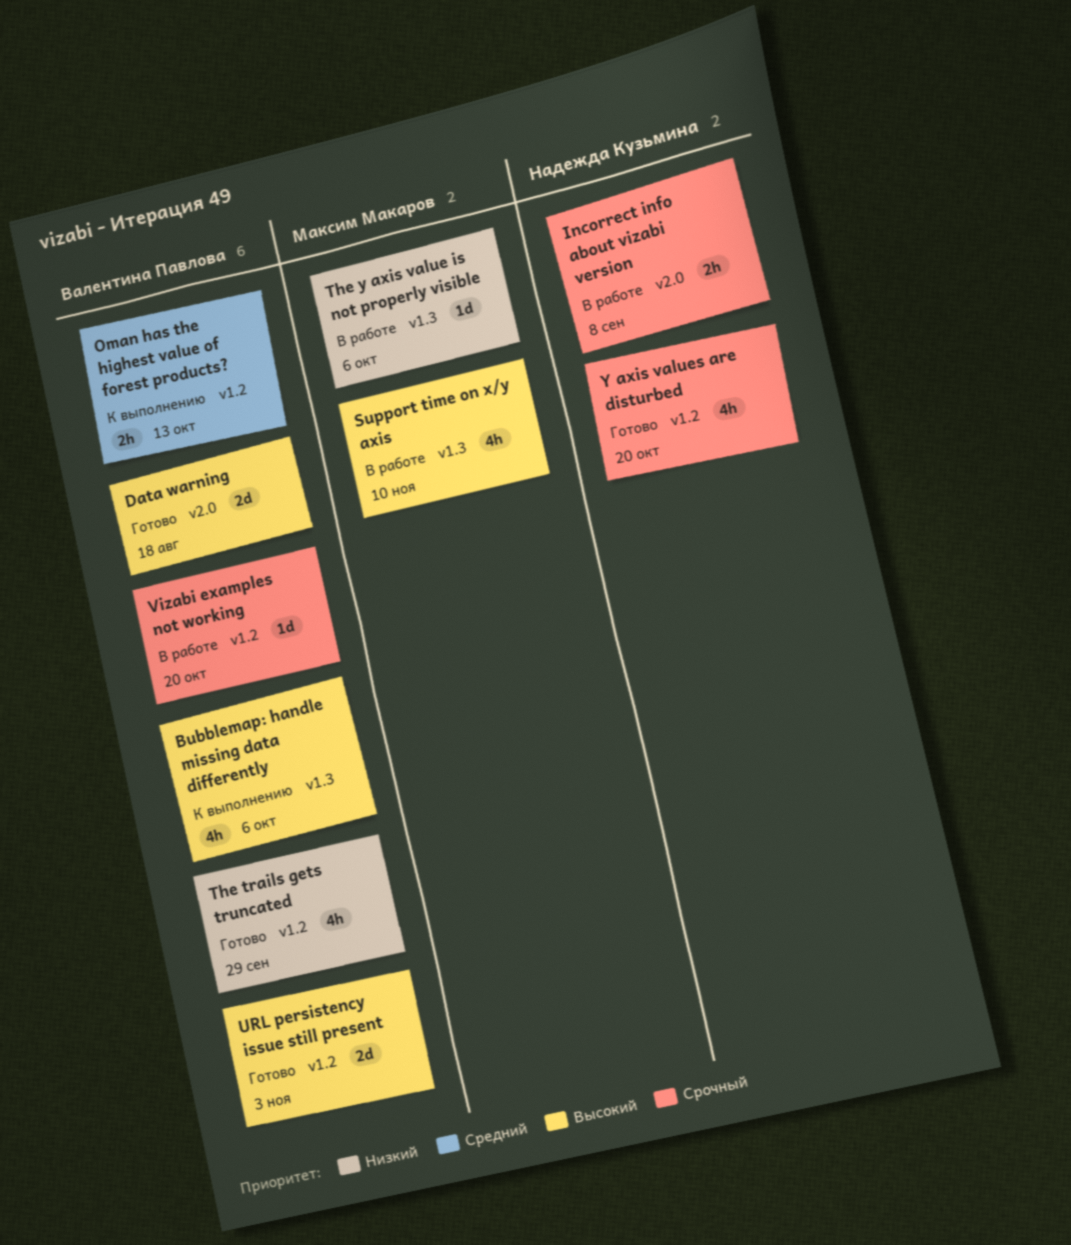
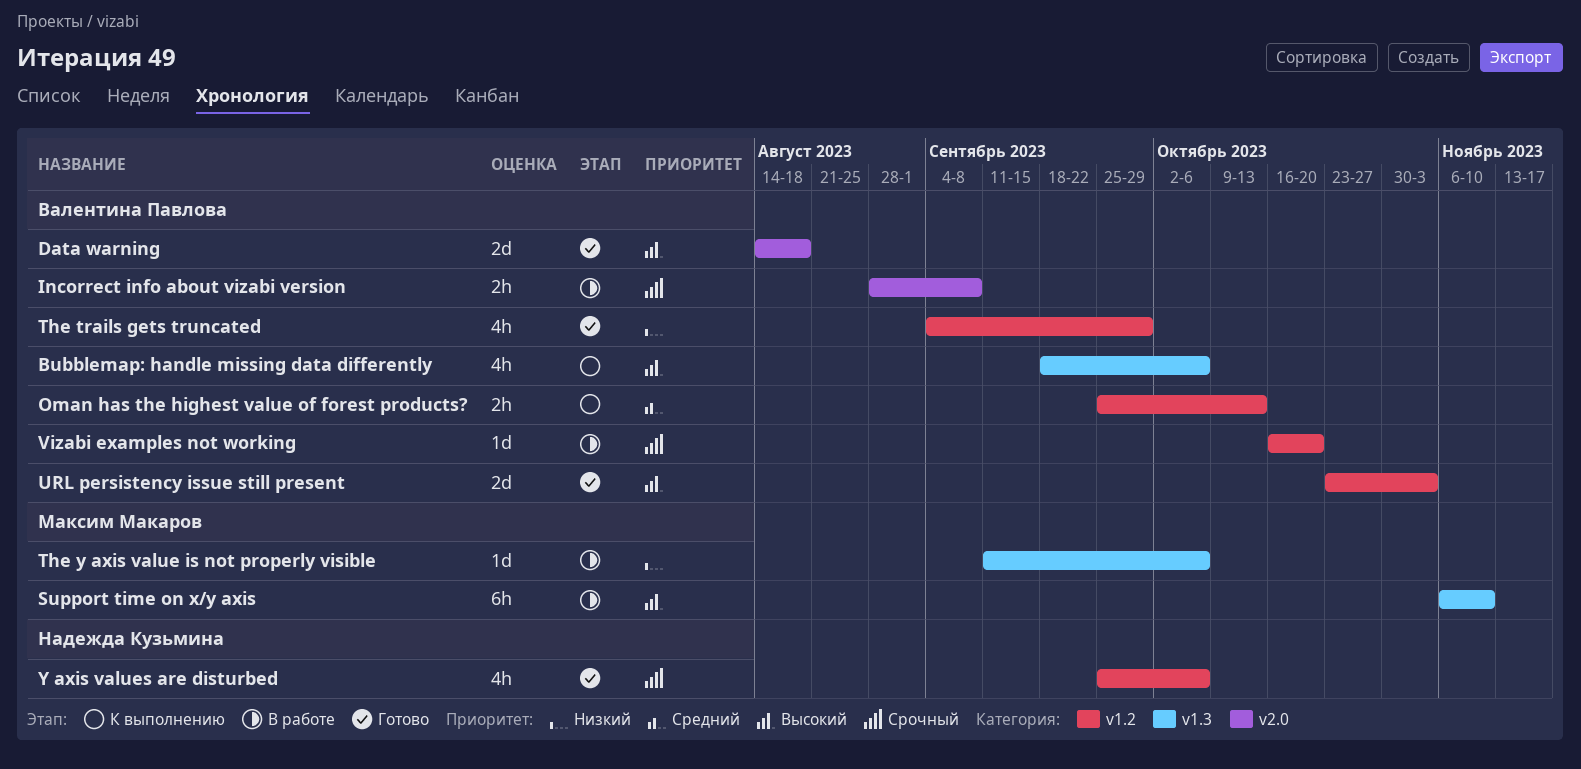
Incorrect info about vizabi version, owner: Надежда Кузьмина -> Валентина Павлова
Support time on x/y axis, estimate: 4h -> 6h
Y axis values are disturbed, due: Oct 20 -> Oct 6

